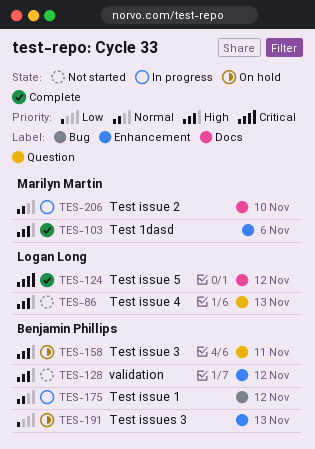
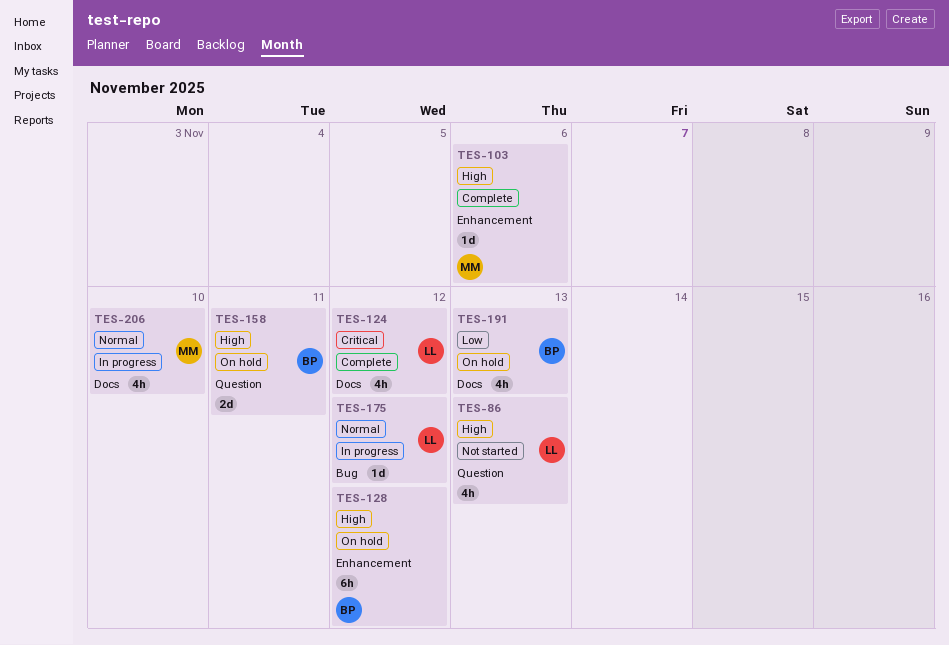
TES-128, status: Not started -> On hold
TES-175, owner: Benjamin Phillips -> Logan Long
TES-191, label: Enhancement -> Docs

